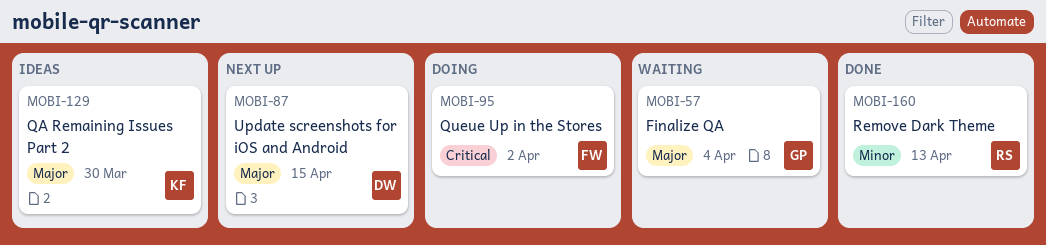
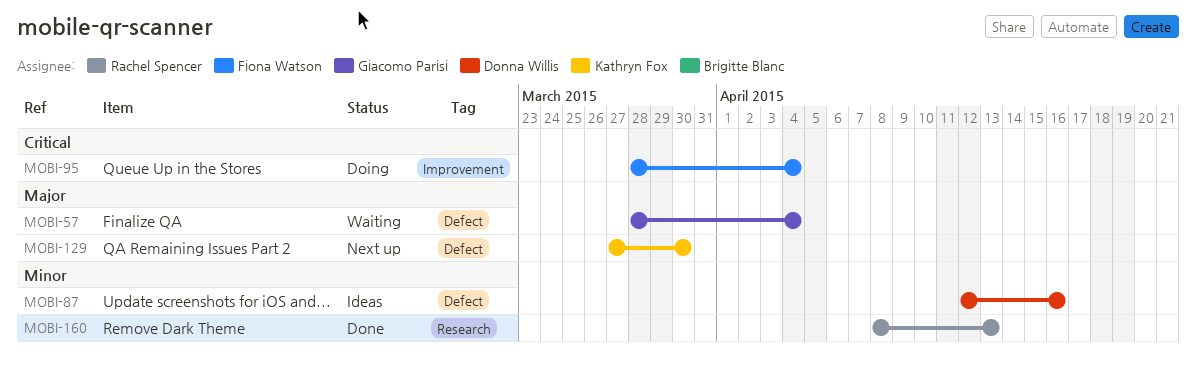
MOBI-87, status: Next up -> Ideas
MOBI-87, priority: Major -> Minor
MOBI-87, due: Apr 15 -> Apr 16
MOBI-95, due: Apr 2 -> Apr 4
MOBI-129, status: Ideas -> Next up

